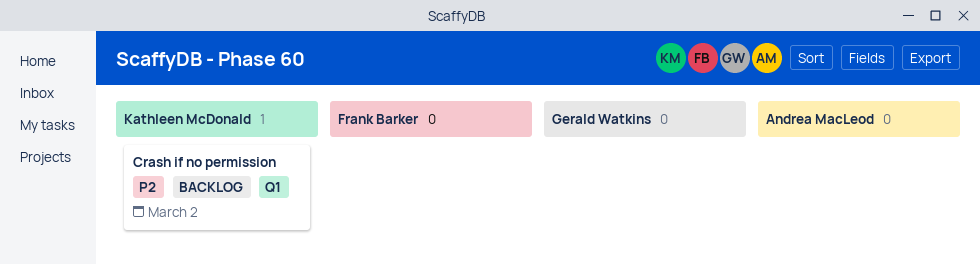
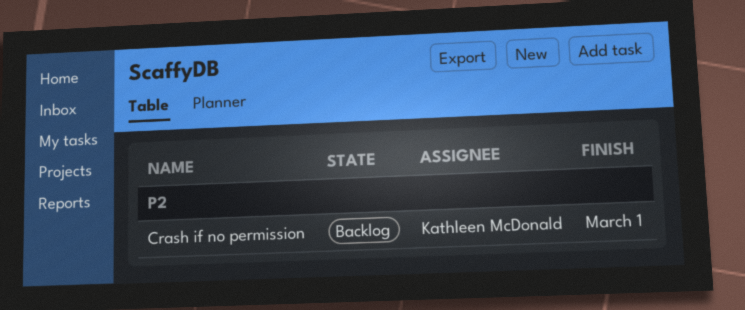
Crash if no permission, due: Mar 2 -> Mar 1

